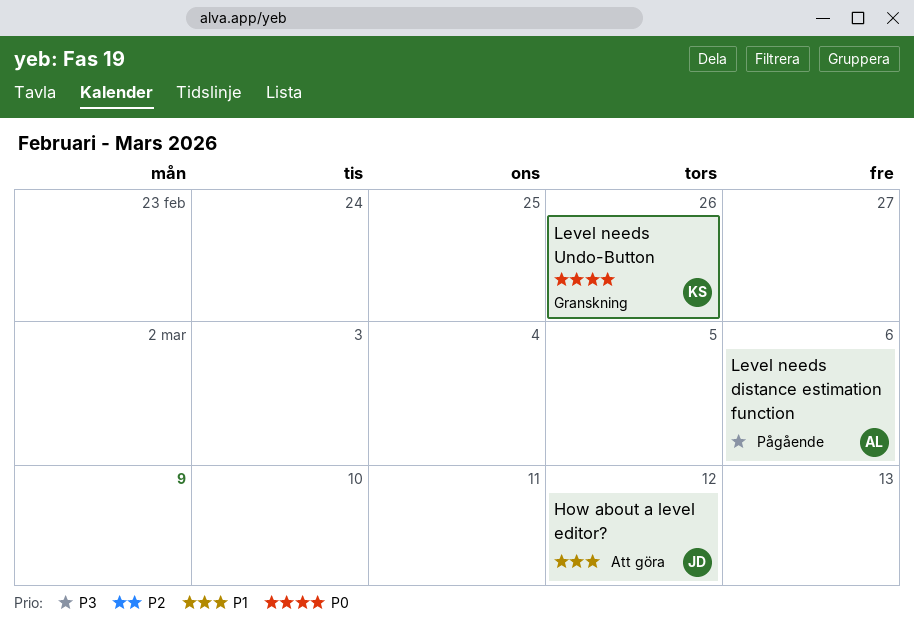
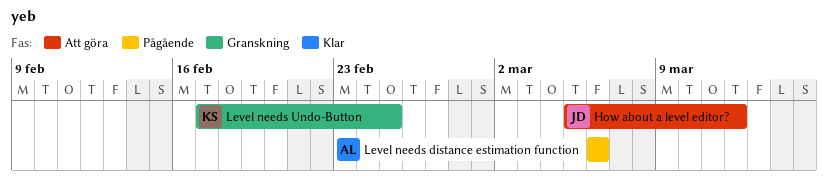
Level needs Undo-Button, due: Feb 26 -> Feb 25

